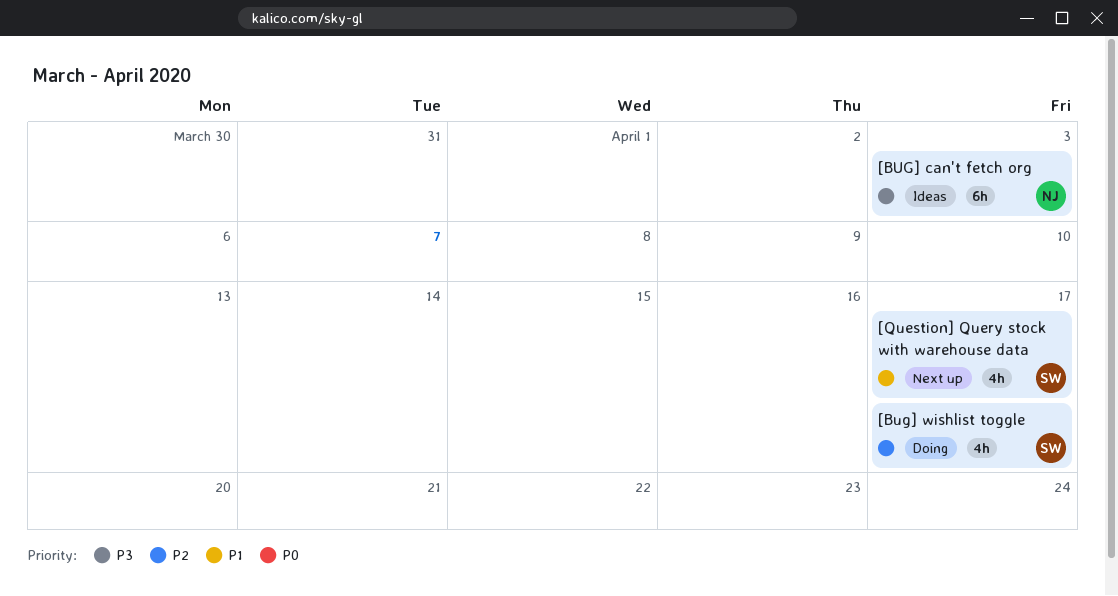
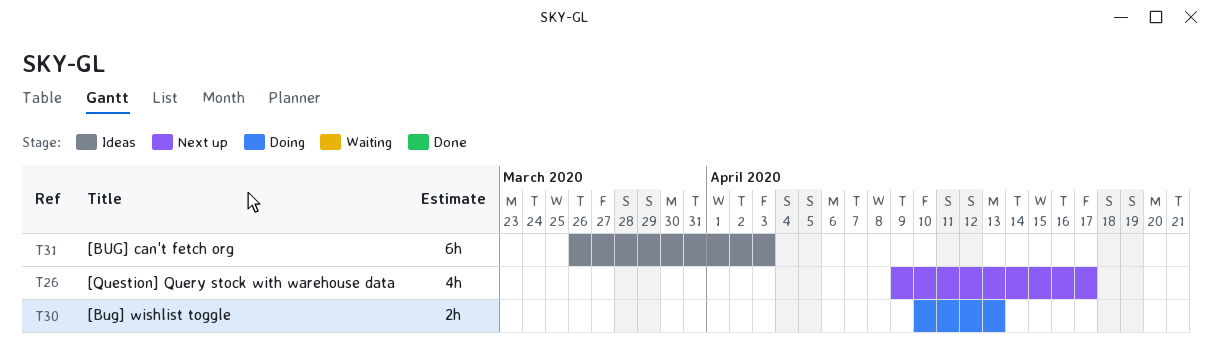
[Bug] wishlist toggle, estimate: 4h -> 2h
[Bug] wishlist toggle, due: Apr 17 -> Apr 13

